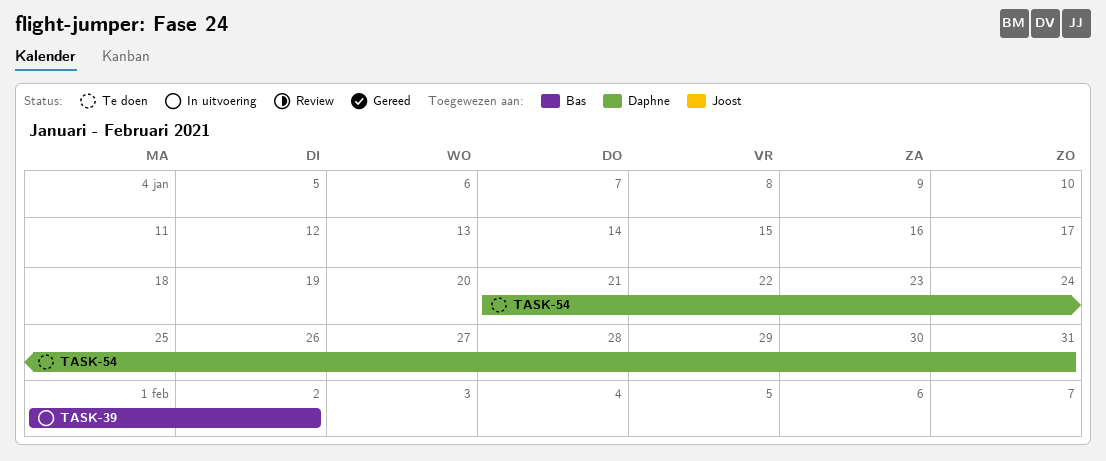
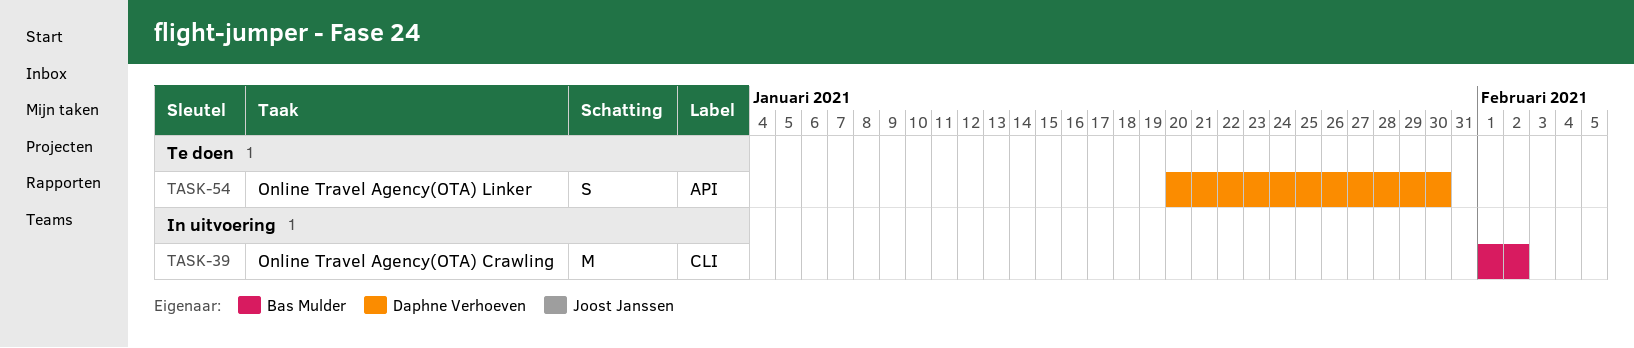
TASK-54, start: Jan 21 -> Jan 20
TASK-54, due: Jan 31 -> Jan 30

